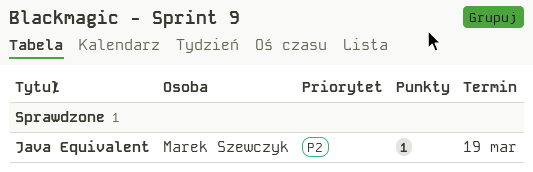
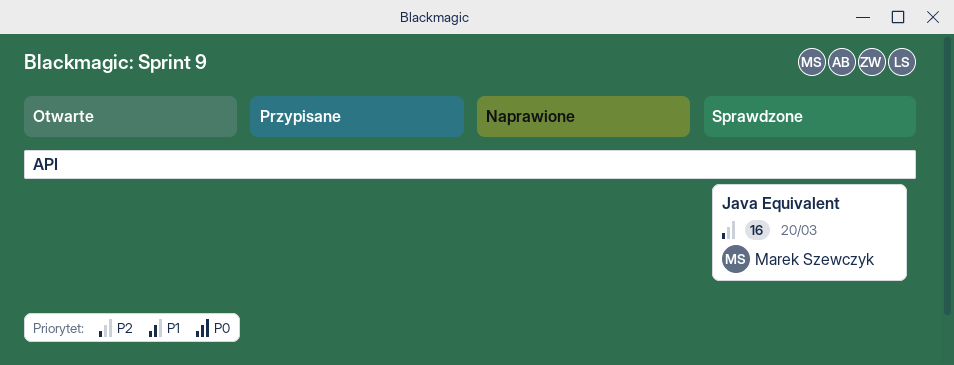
Java Equivalent, estimate: 1 -> 16
Java Equivalent, due: Mar 19 -> Mar 20

